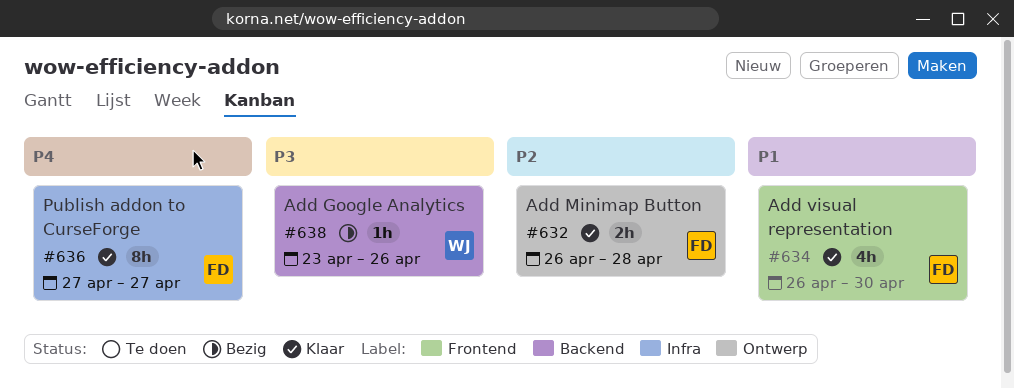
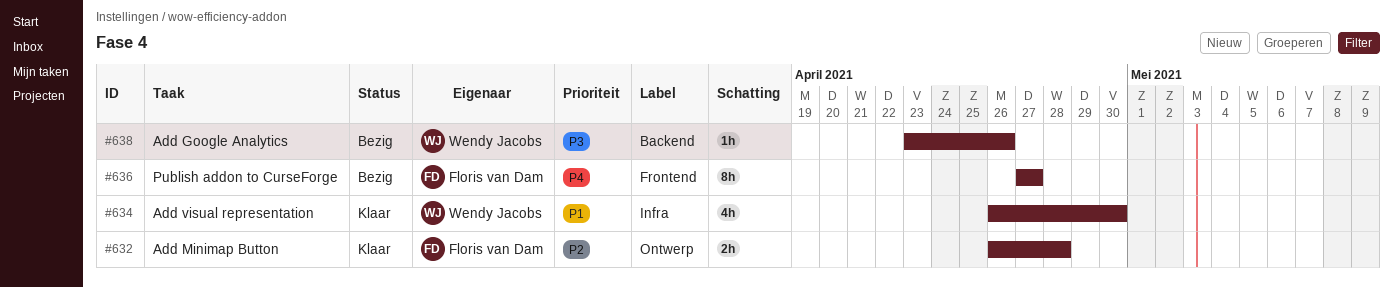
#634, owner: Floris van Dam -> Wendy Jacobs
#634, label: Frontend -> Infra
#636, status: Klaar -> Bezig
#636, label: Infra -> Frontend

